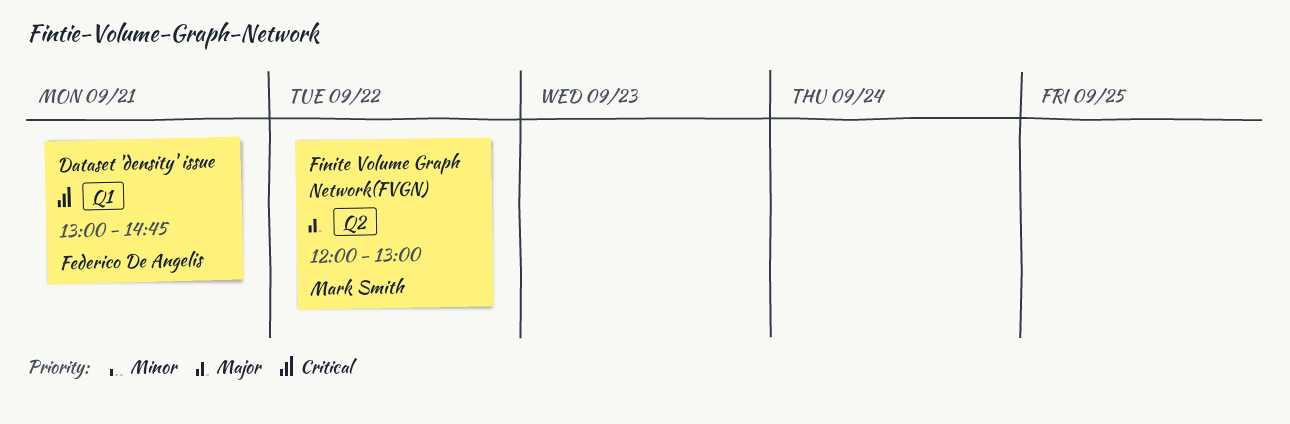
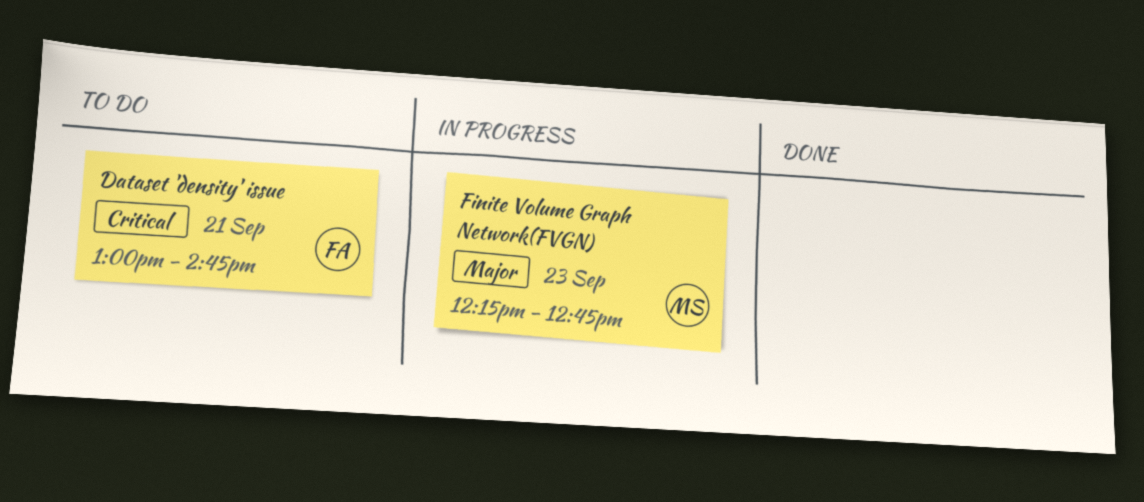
Finite Volume Graph Network(FVGN), day: Sep 22 -> Sep 23
Finite Volume Graph Network(FVGN), begins: 12:00 -> 12:15
Finite Volume Graph Network(FVGN), ends: 13:00 -> 12:45

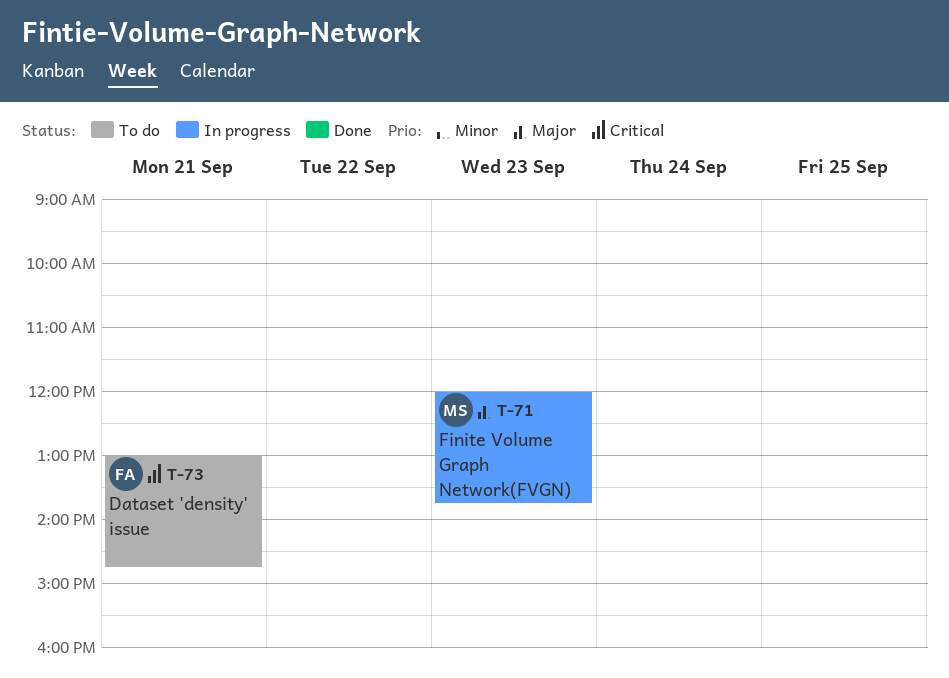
Finite Volume Graph Network(FVGN), begins: 12:15 -> 12:00
Finite Volume Graph Network(FVGN), ends: 12:45 -> 13:45

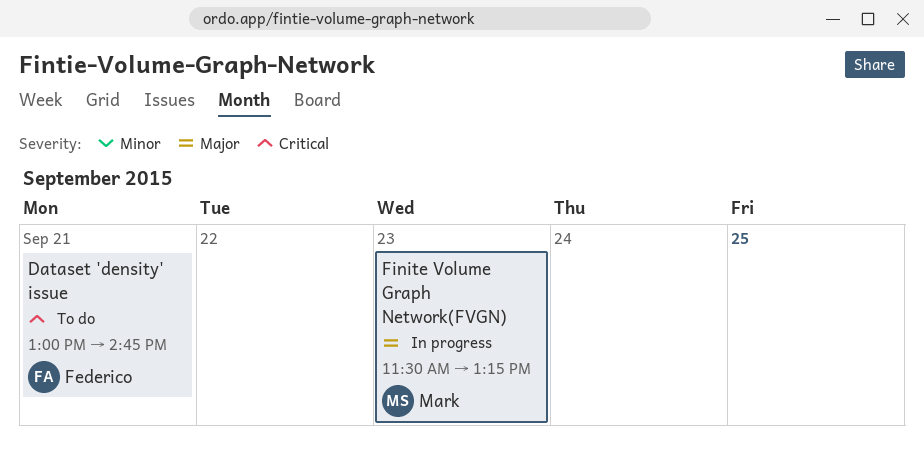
Finite Volume Graph Network(FVGN), begins: 12:00 -> 11:30
Finite Volume Graph Network(FVGN), ends: 13:45 -> 13:15

